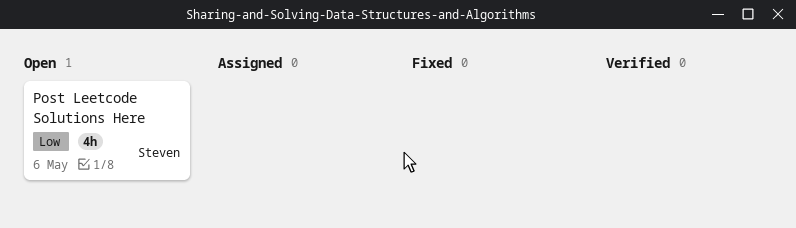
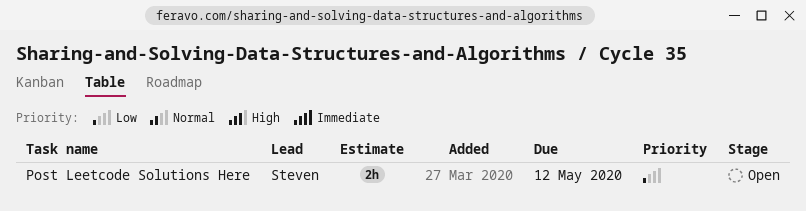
Post Leetcode Solutions Here, estimate: 4h -> 2h
Post Leetcode Solutions Here, due: May 6 -> May 12

